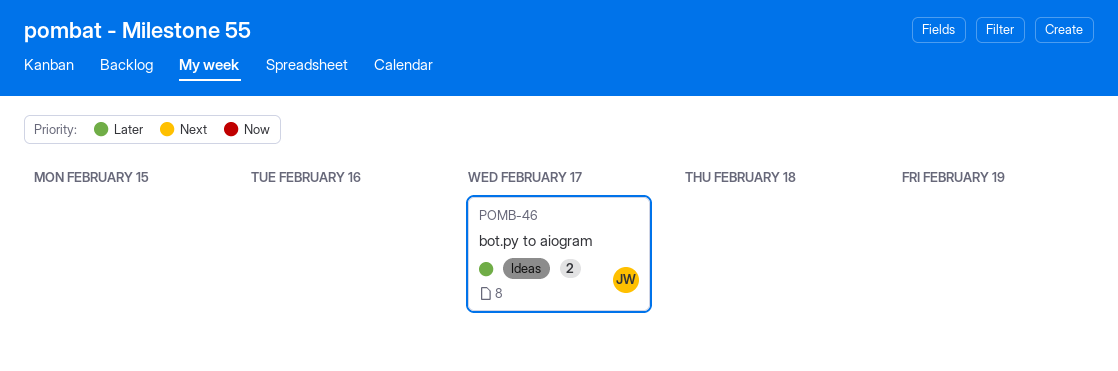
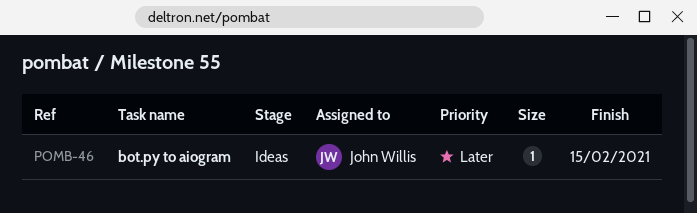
POMB-46, estimate: 2 -> 1
POMB-46, due: Feb 17 -> Feb 15

